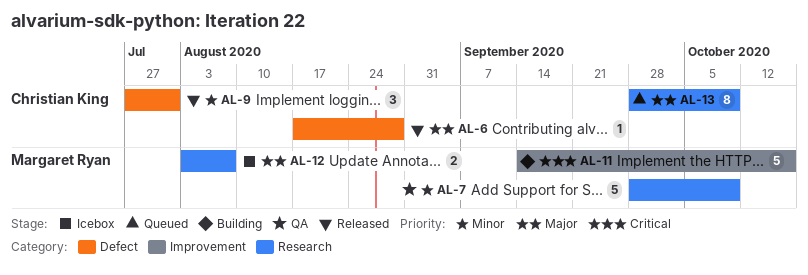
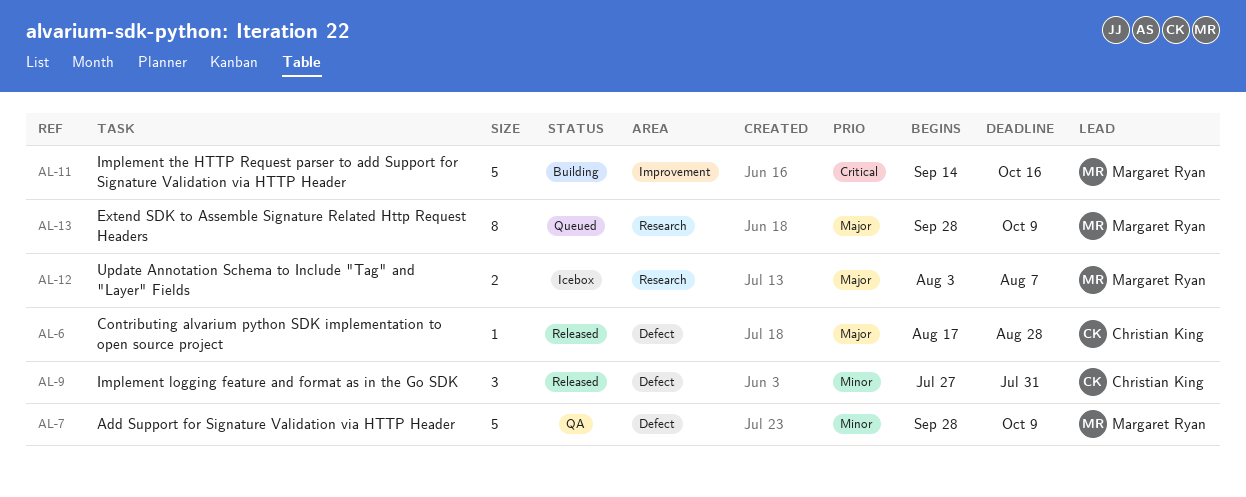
AL-7, label: Research -> Defect
AL-13, owner: Christian King -> Margaret Ryan

